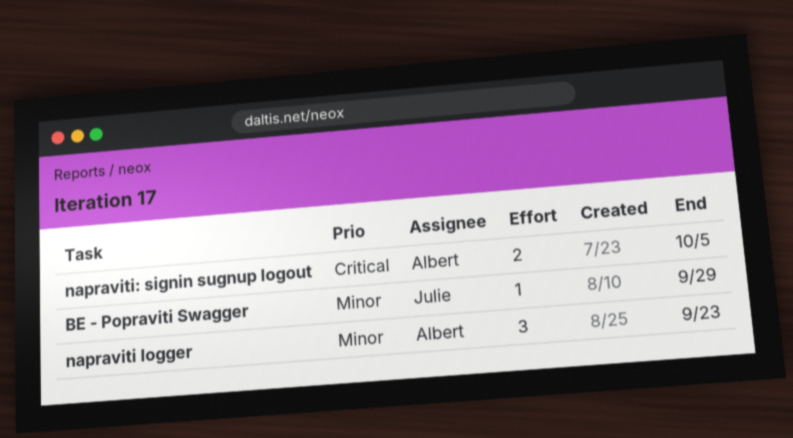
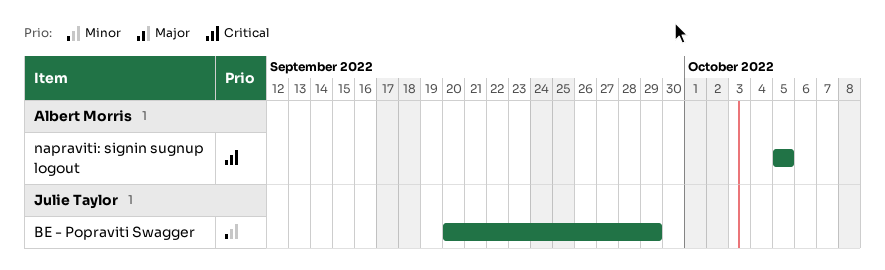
napraviti logger: present -> none

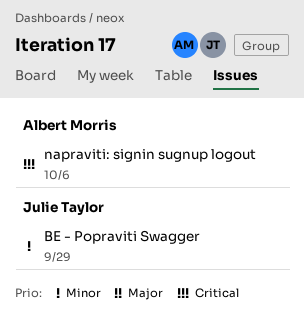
napraviti: signin sugnup logout, due: Oct 5 -> Oct 6

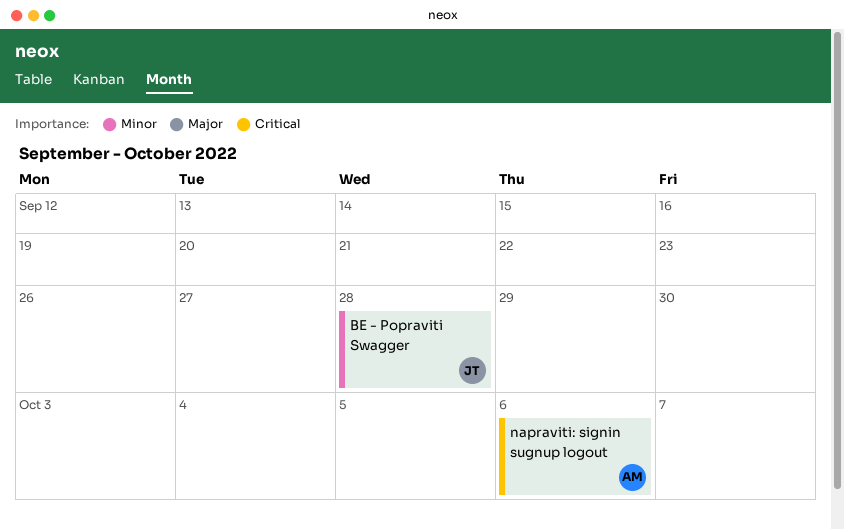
BE - Popraviti Swagger, due: Sep 29 -> Sep 28

